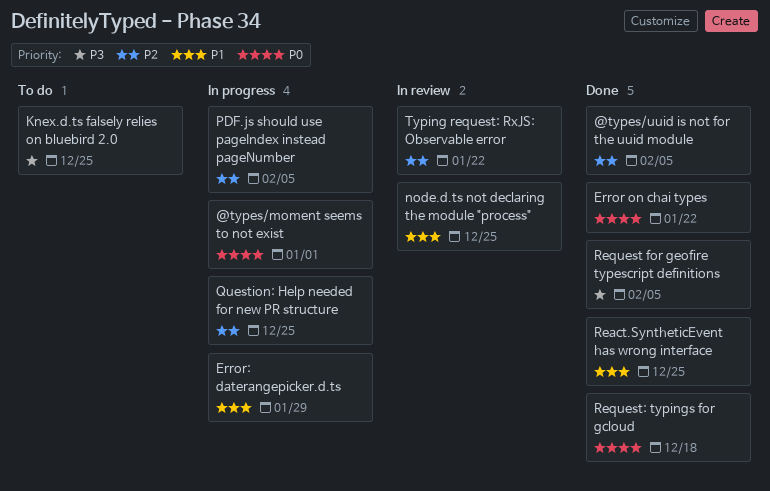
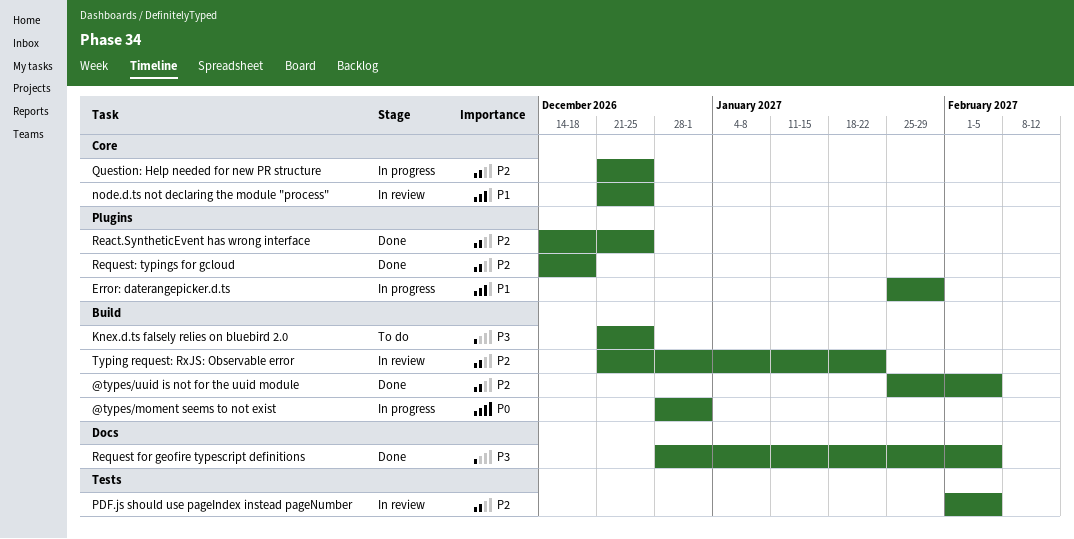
Error on chai types: present -> none
PDF.js should use pageIndex instead pageNumber, status: In progress -> In review
React.SyntheticEvent has wrong interface, priority: P1 -> P2
Request: typings for gcloud, priority: P0 -> P2

